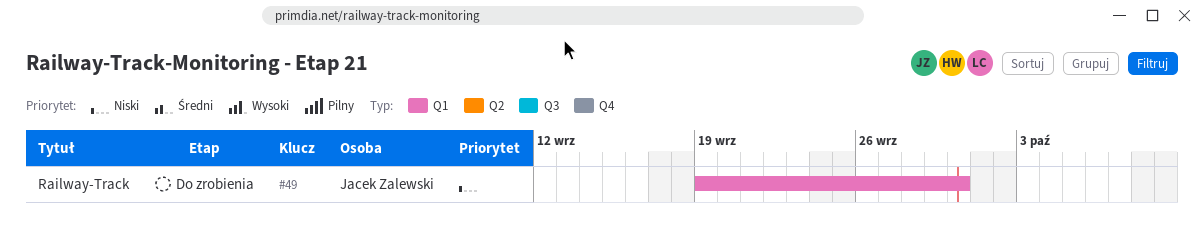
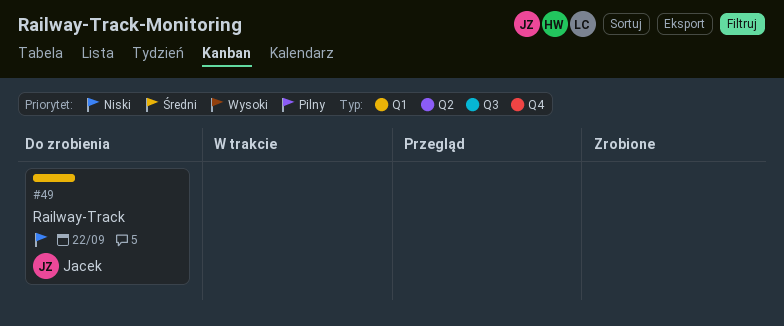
#49, due: Sep 30 -> Sep 22

